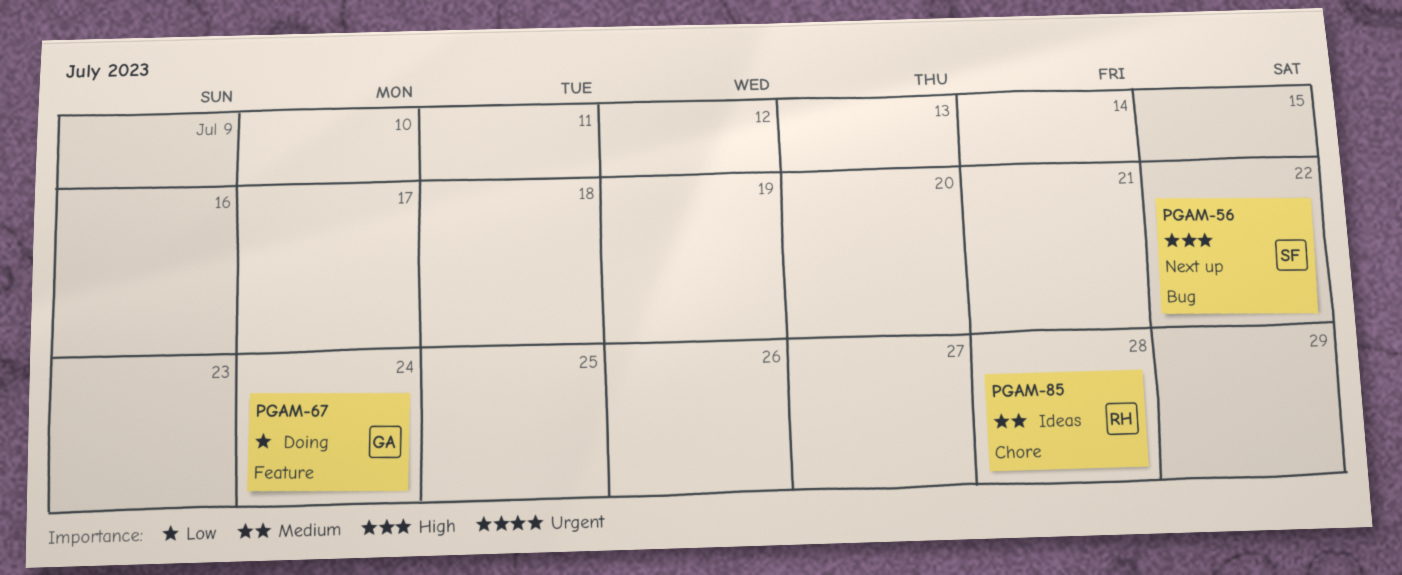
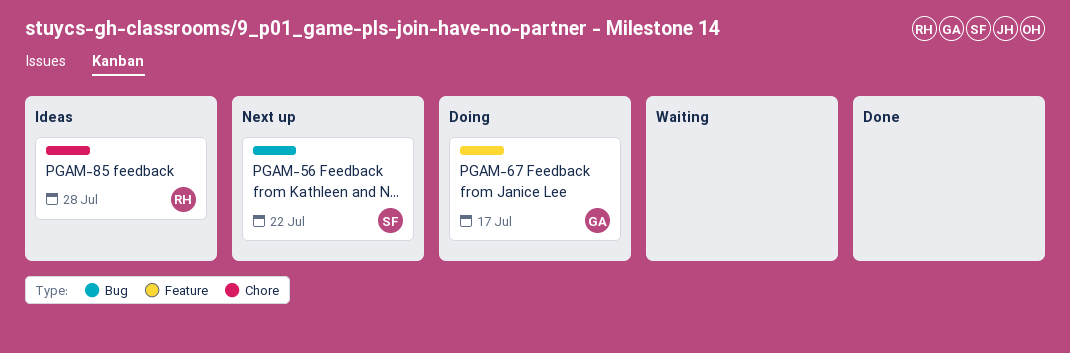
PGAM-67, due: Jul 24 -> Jul 17

